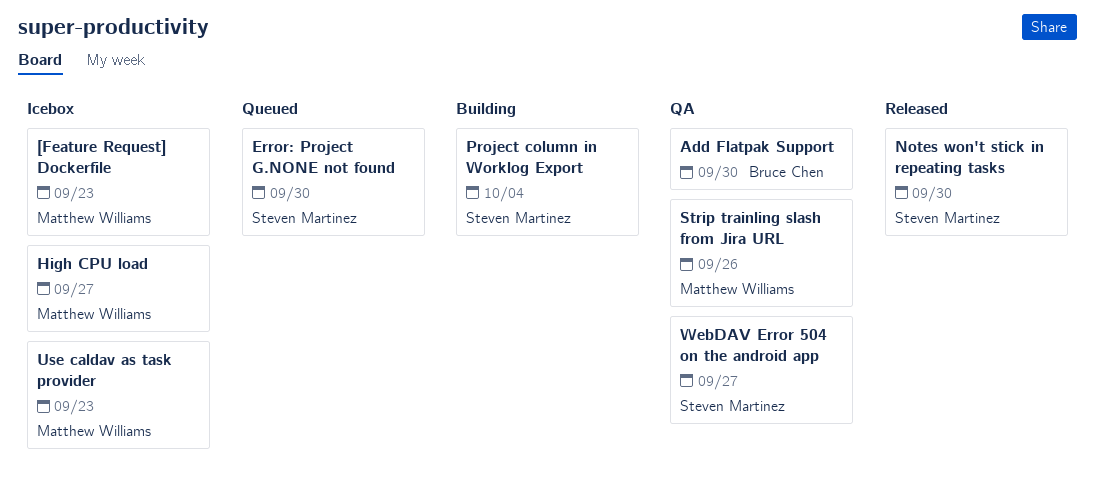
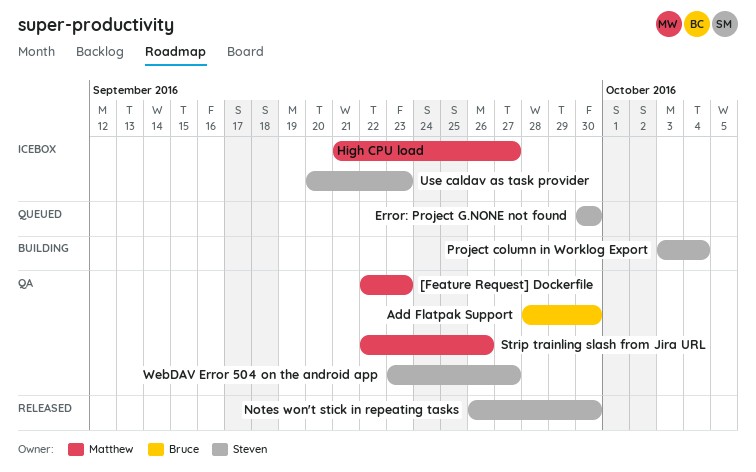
[Feature Request] Dockerfile, status: Icebox -> QA
Use caldav as task provider, owner: Matthew Williams -> Steven Martinez

